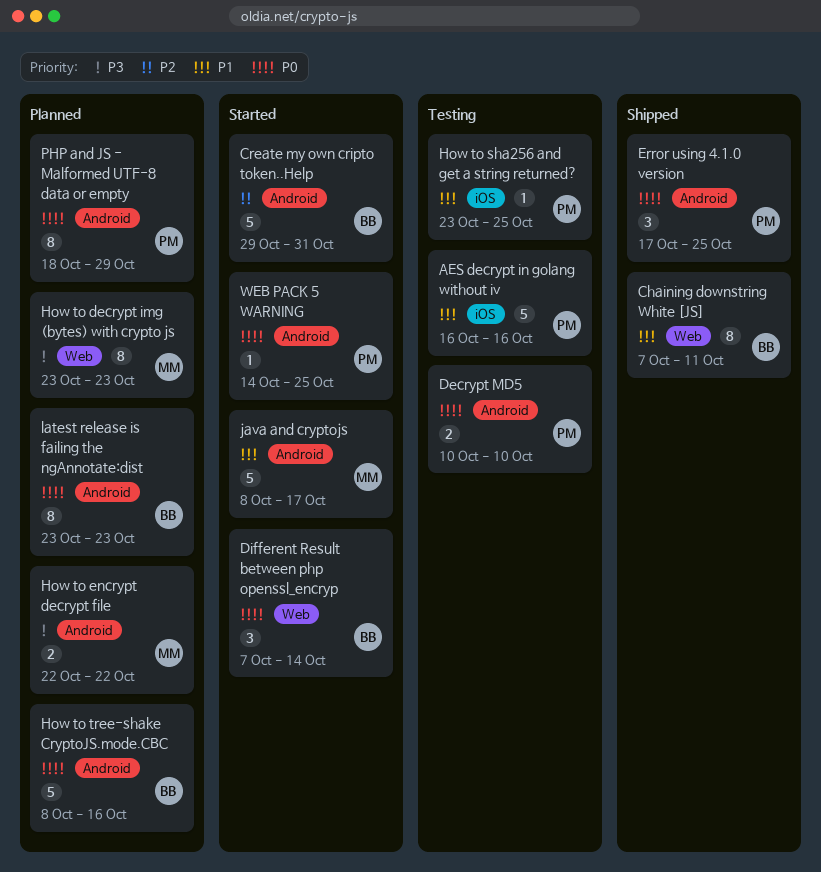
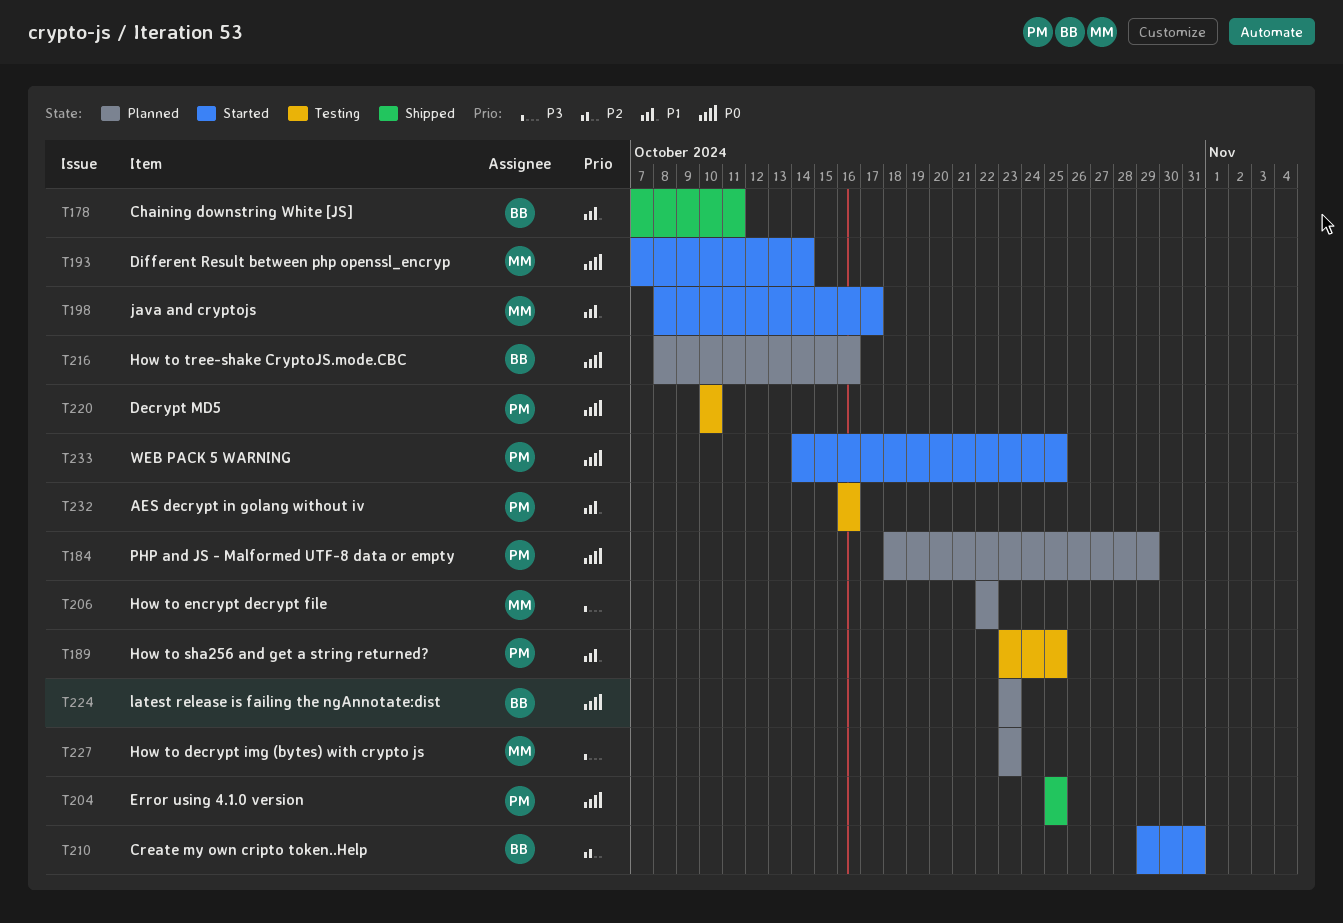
Different Result between php openssl_encryp, owner: BB -> MM
Error using 4.1.0 version, start: Oct 17 -> Oct 25

